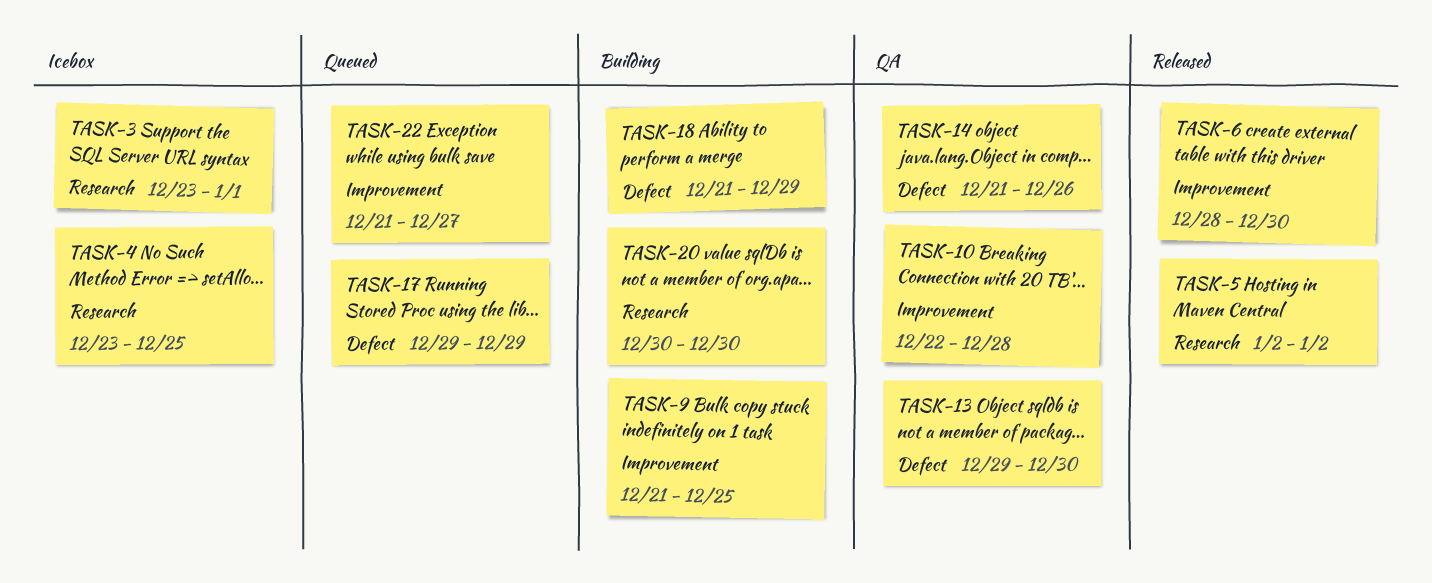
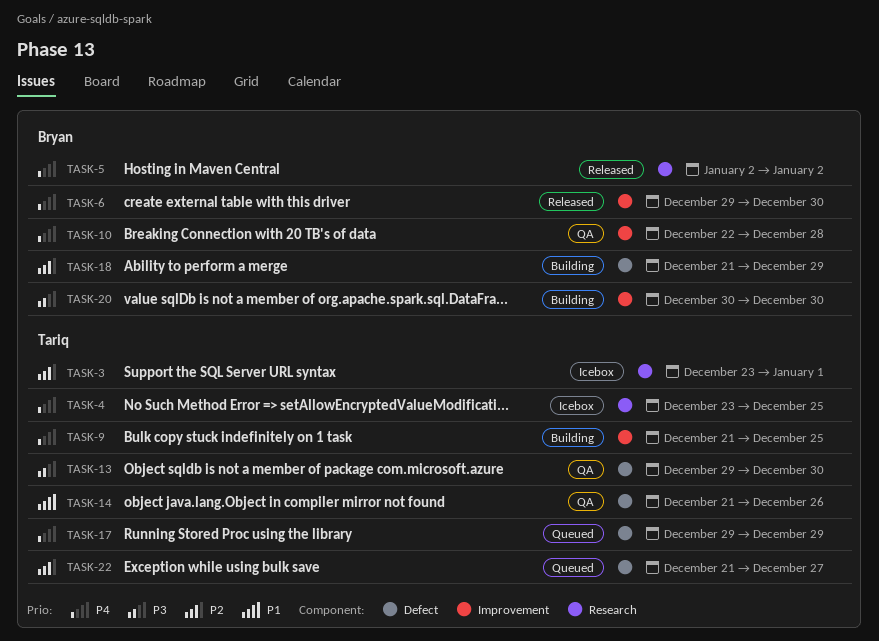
TASK-6, start: Dec 28 -> Dec 29
TASK-20, label: Research -> Improvement
TASK-22, label: Improvement -> Defect

